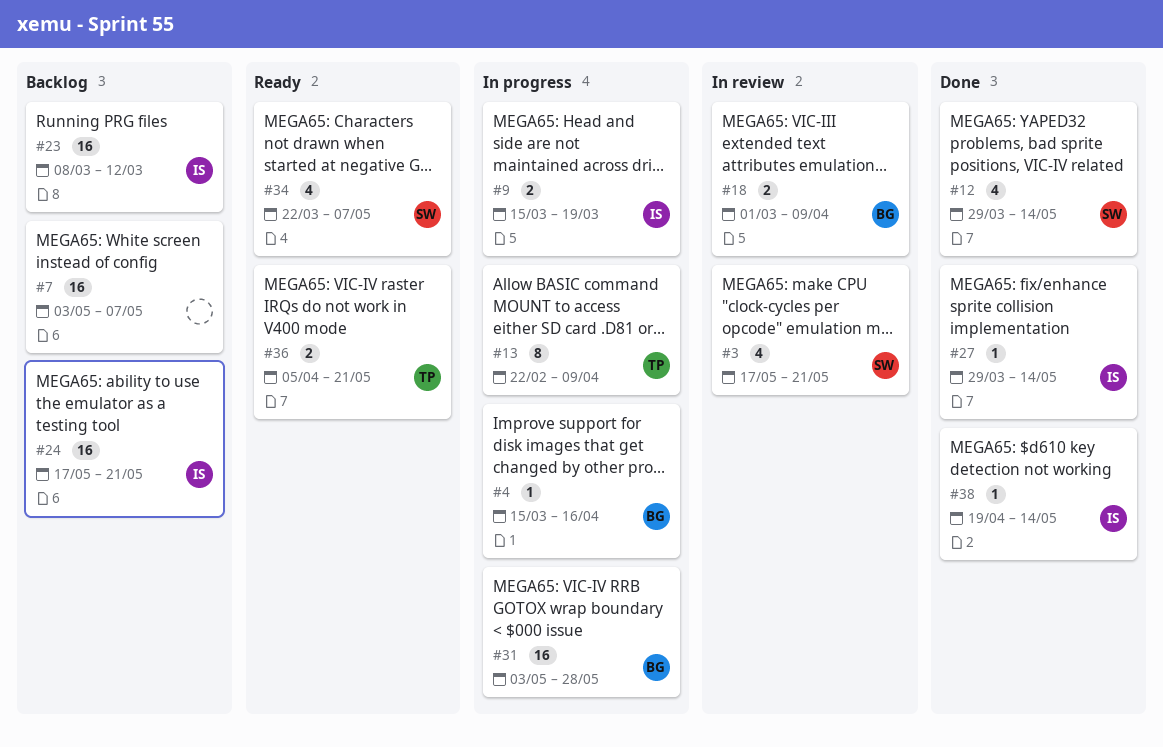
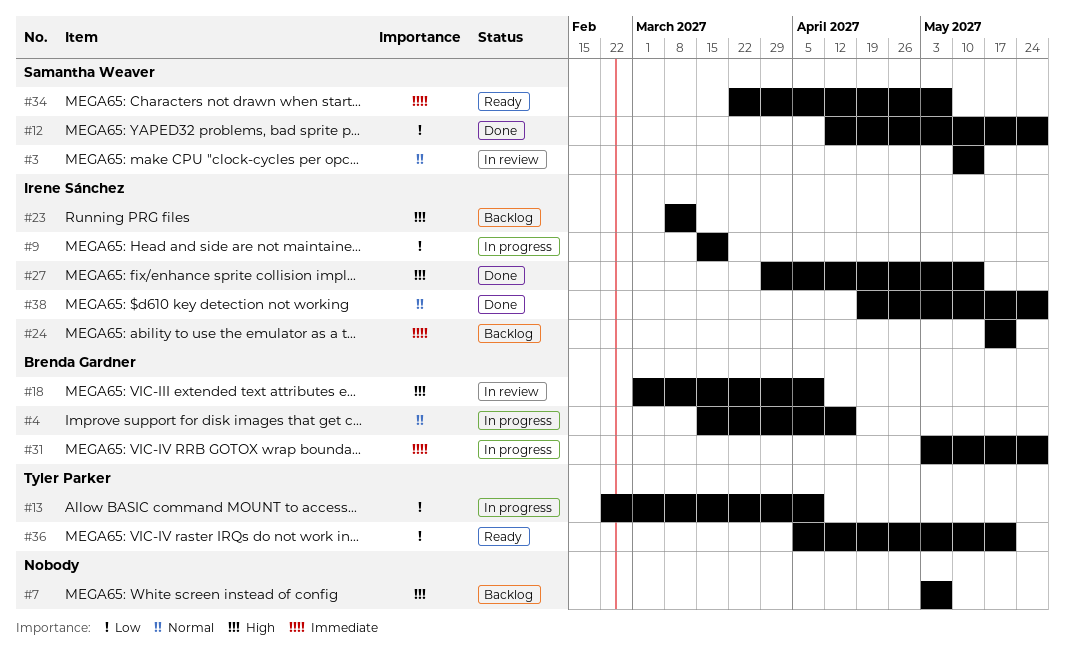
#3, start: May 17 -> May 10
#3, due: May 21 -> May 14
#12, start: Mar 29 -> Apr 12
#12, due: May 14 -> May 28
#38, due: May 14 -> May 28

